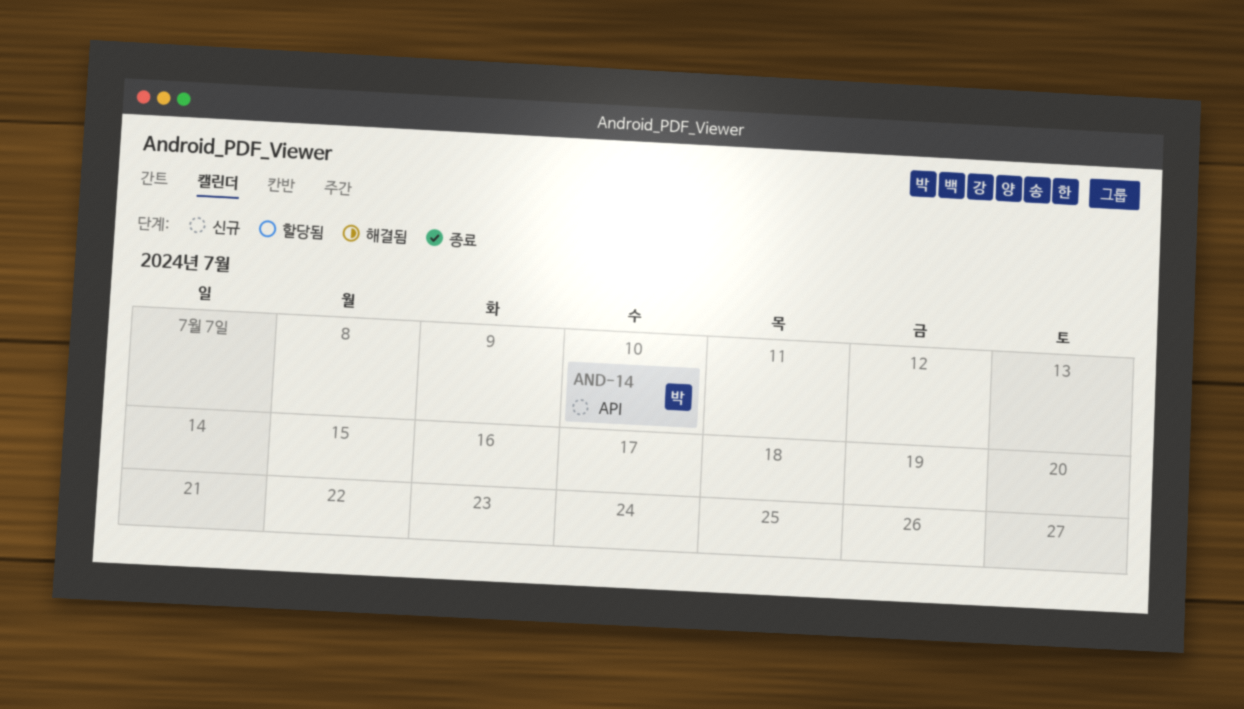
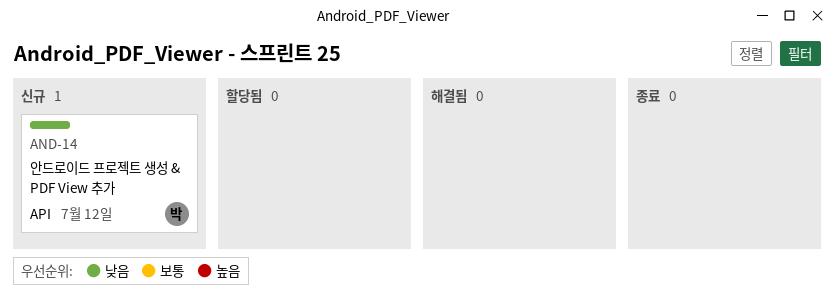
AND-14, due: Jul 10 -> Jul 12

